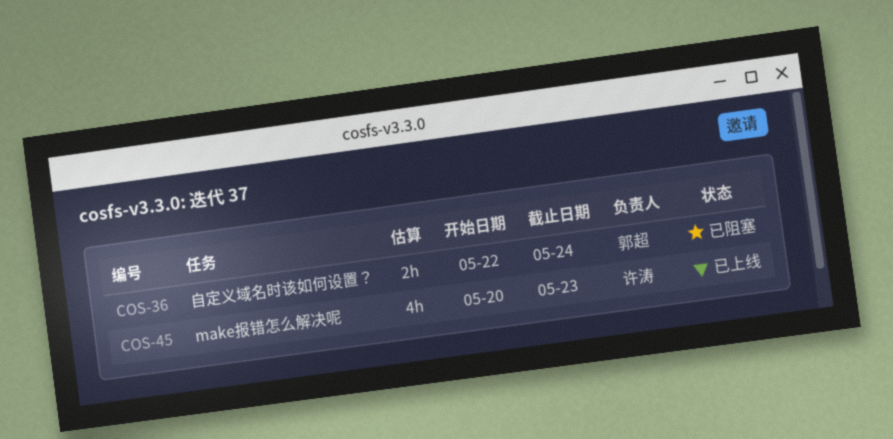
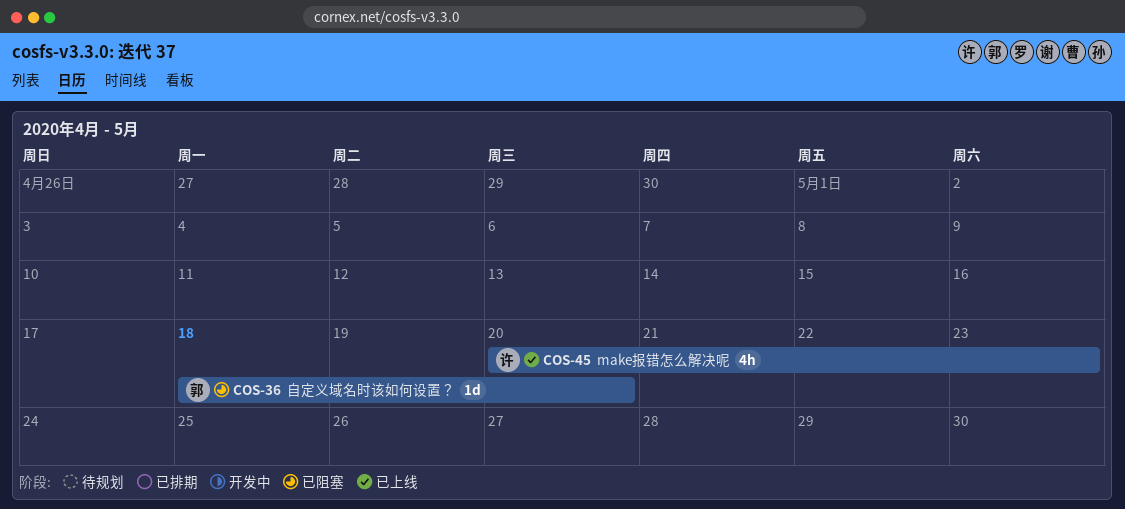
COS-36, estimate: 2h -> 1d
COS-36, start: May 22 -> May 18
COS-36, due: May 24 -> May 20

